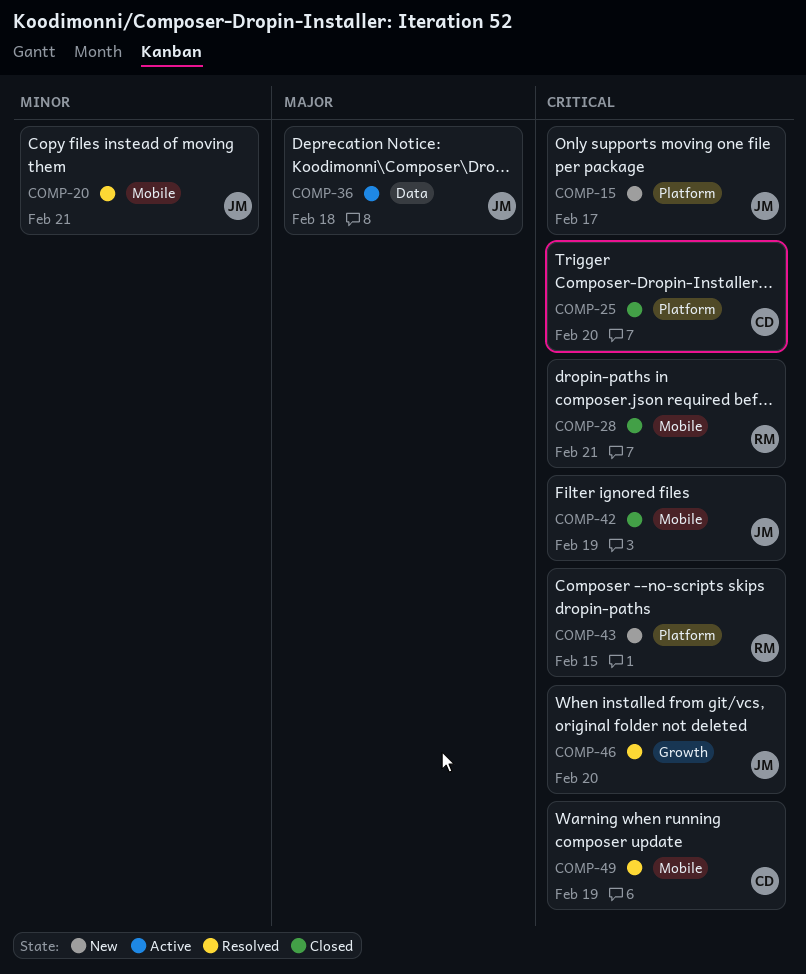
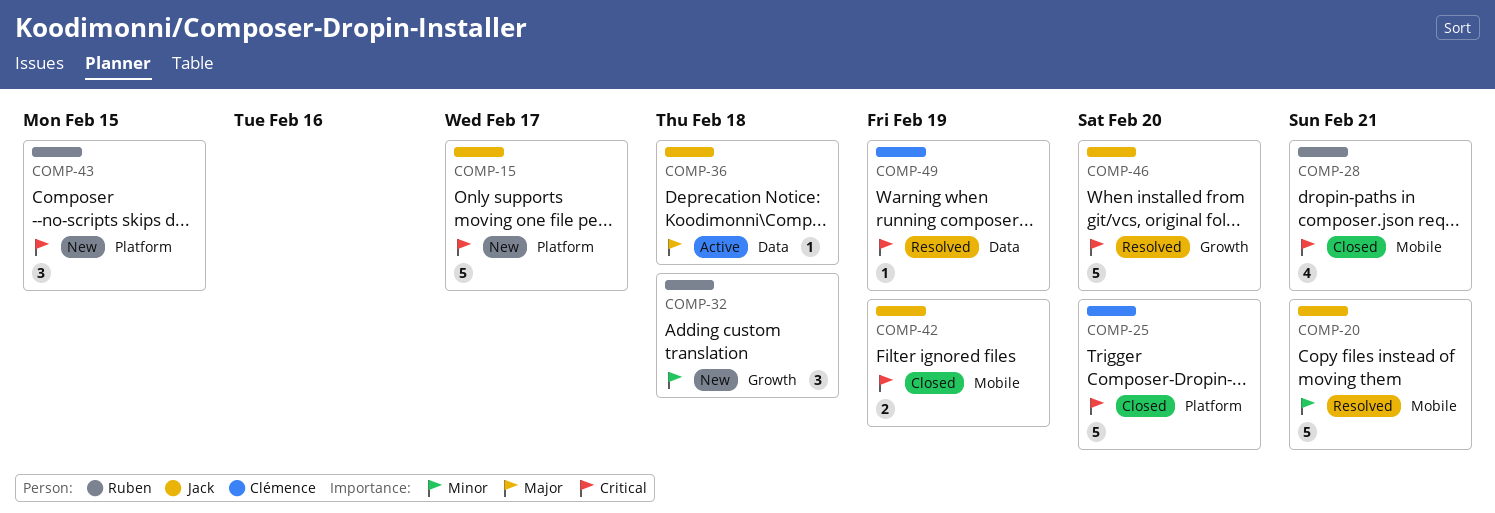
COMP-32: none -> present
COMP-49, label: Mobile -> Data

